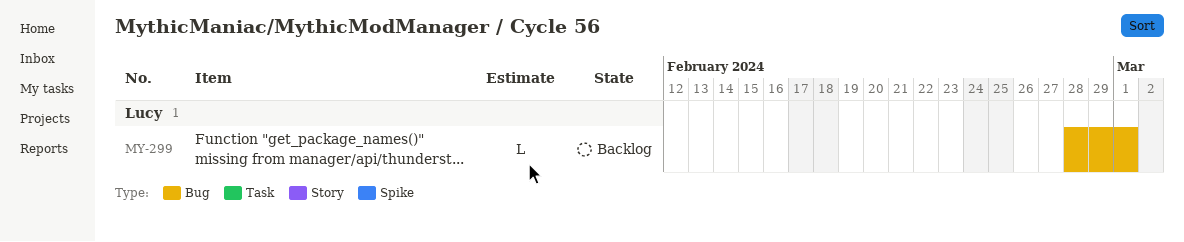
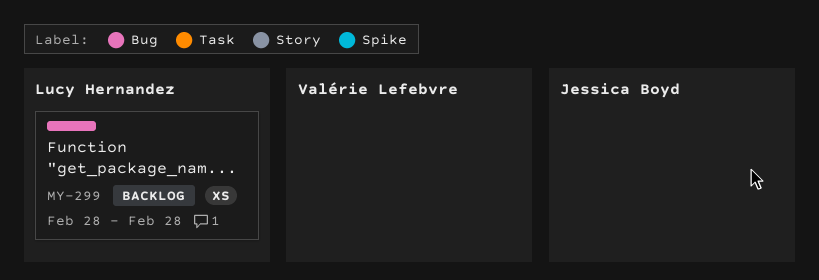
MY-299, estimate: L -> XS
MY-299, due: Mar 1 -> Feb 28

